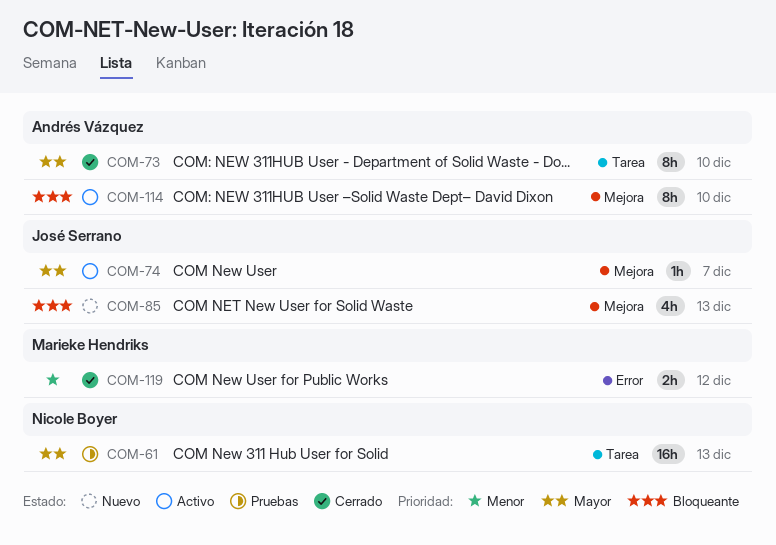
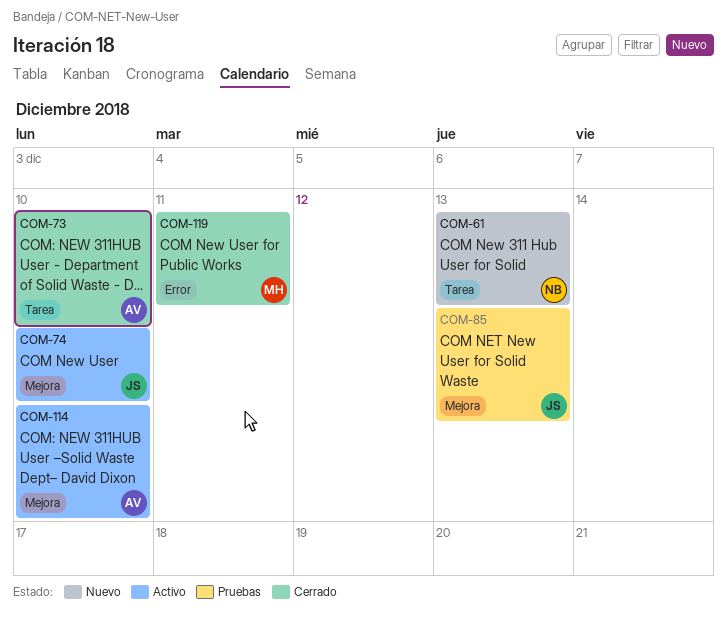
COM-61, status: Pruebas -> Nuevo
COM-74, due: Dec 7 -> Dec 10
COM-85, status: Nuevo -> Pruebas
COM-119, due: Dec 12 -> Dec 11

